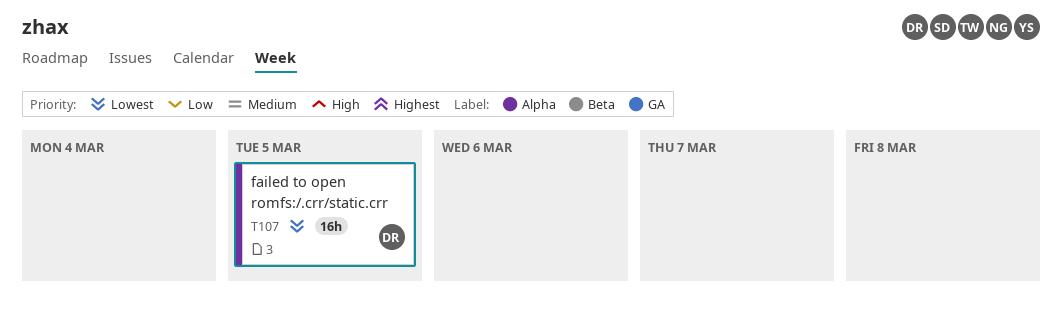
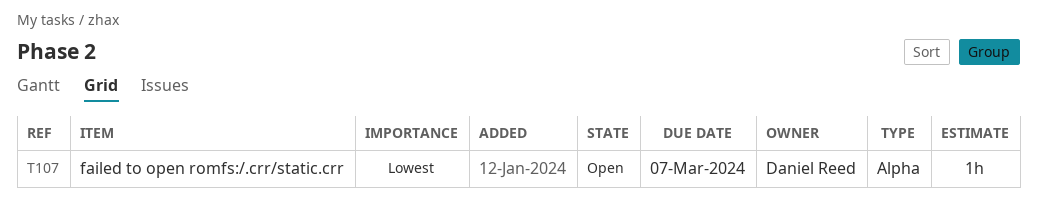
T107, estimate: 16h -> 1h
T107, due: Mar 5 -> Mar 7

